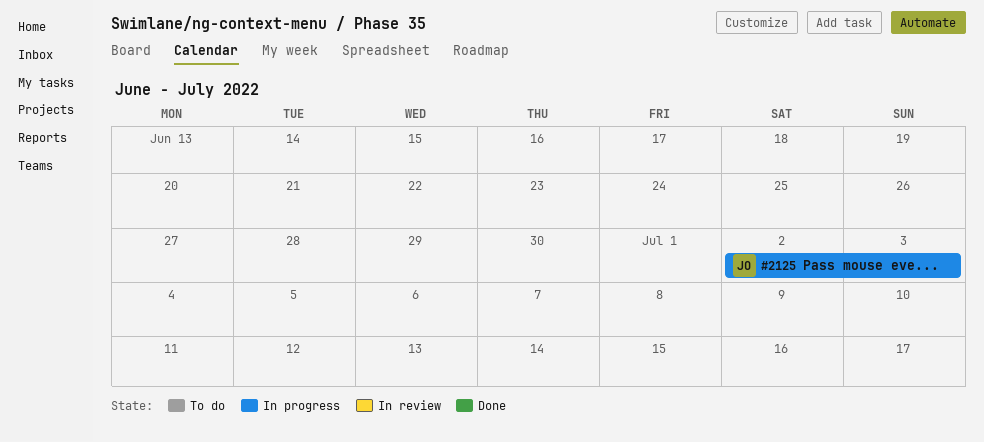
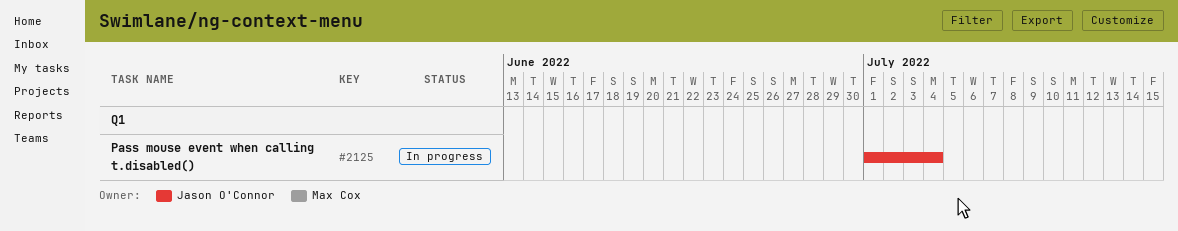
#2125, start: Jul 2 -> Jul 1
#2125, due: Jul 3 -> Jul 4

